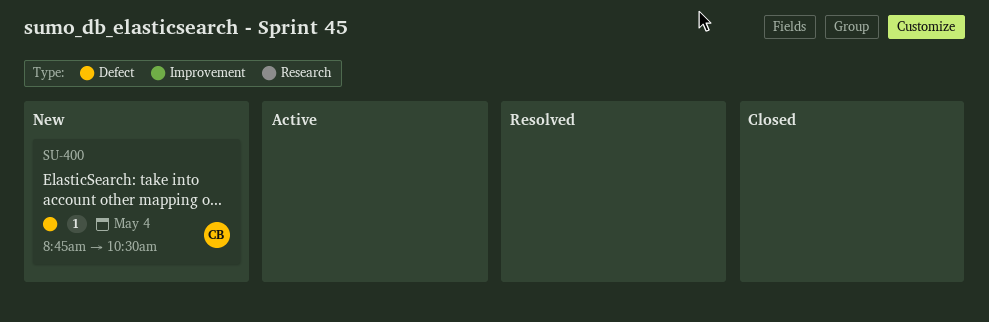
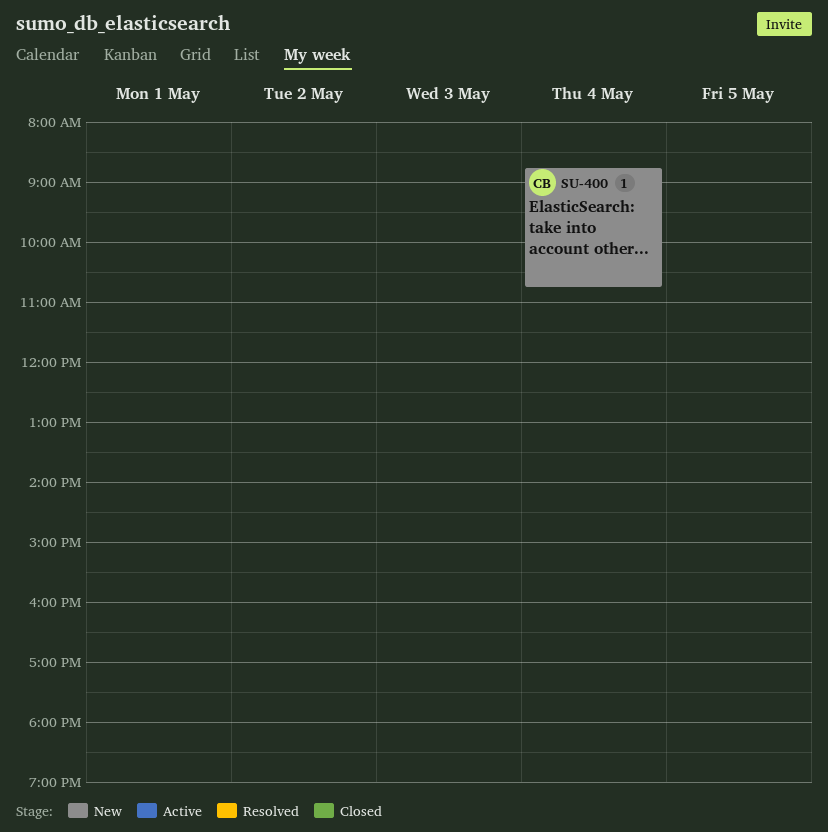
SU-400, ends: 10:30 -> 10:45

